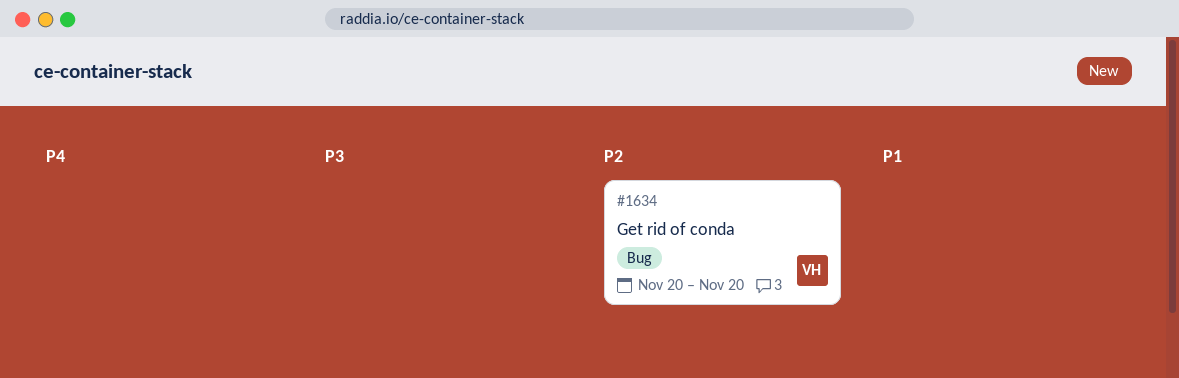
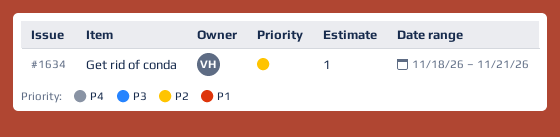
#1634, start: Nov 20 -> Nov 18
#1634, due: Nov 20 -> Nov 21

